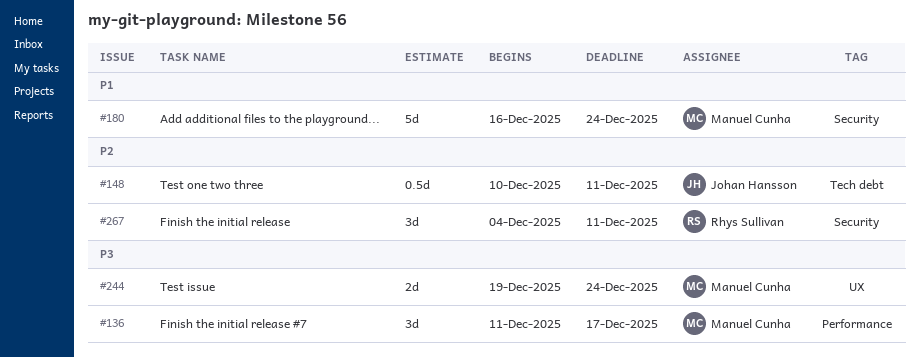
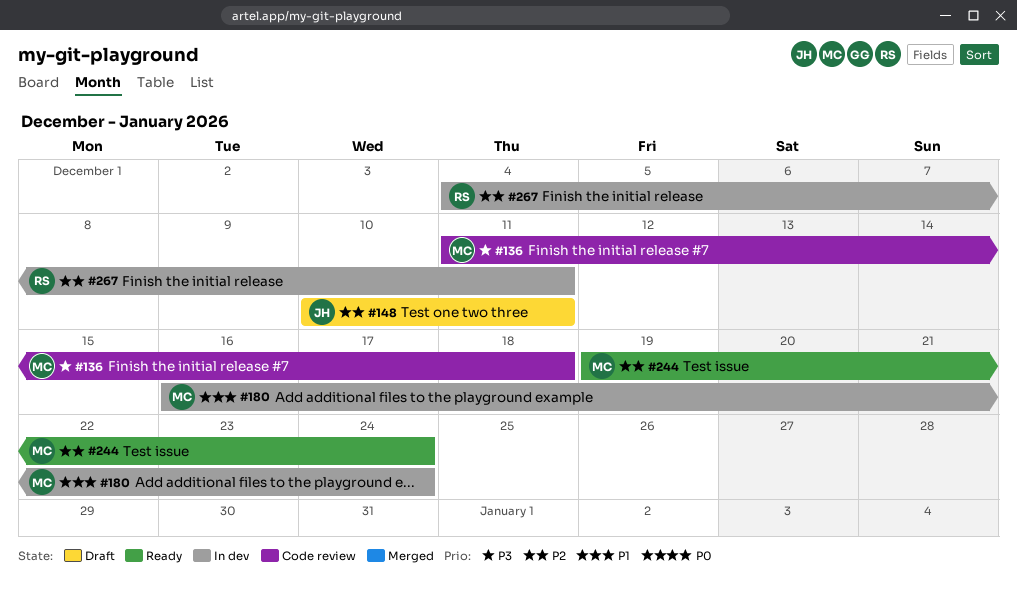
#136, due: Dec 17 -> Dec 18
#244, priority: P3 -> P2

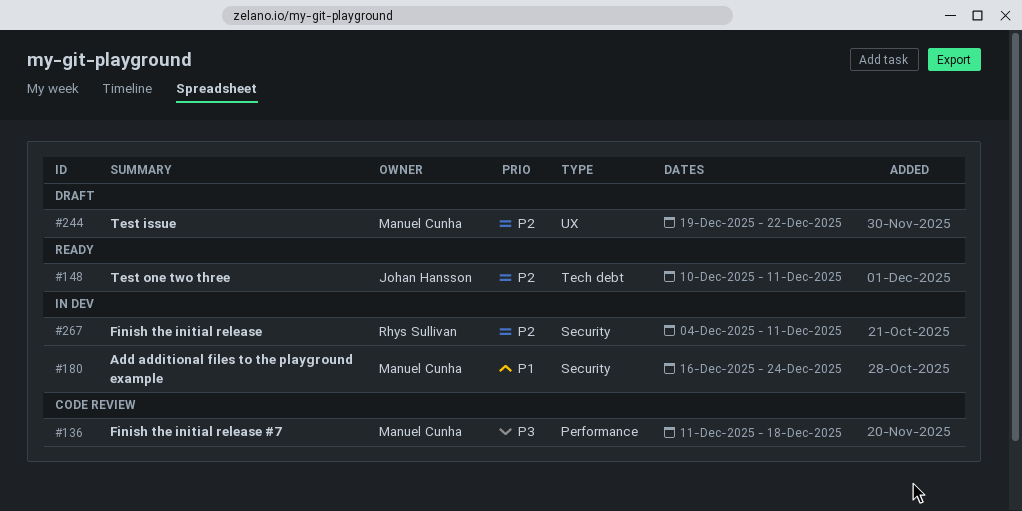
#148, status: Draft -> Ready
#244, status: Ready -> Draft
#244, due: Dec 24 -> Dec 22

